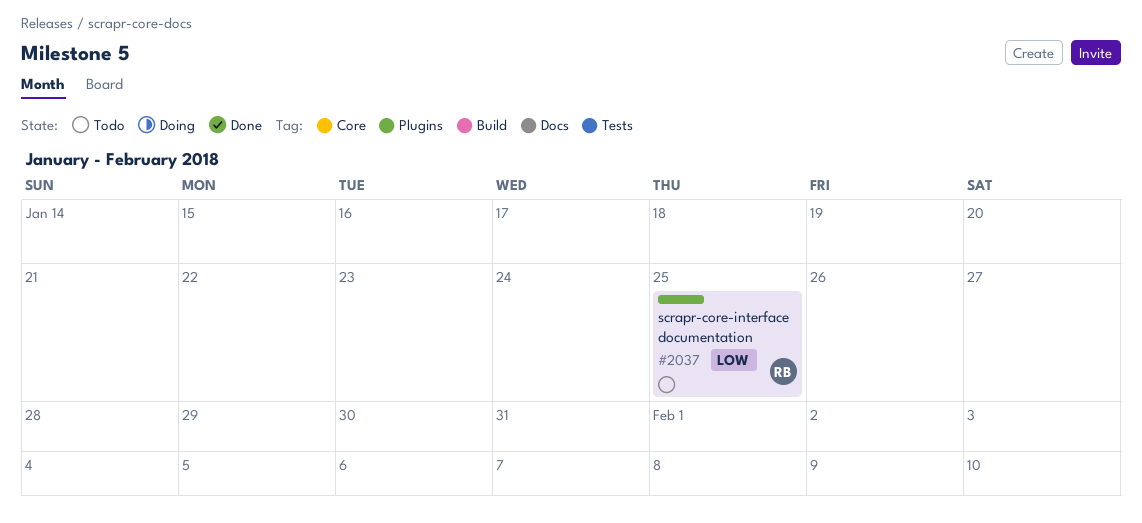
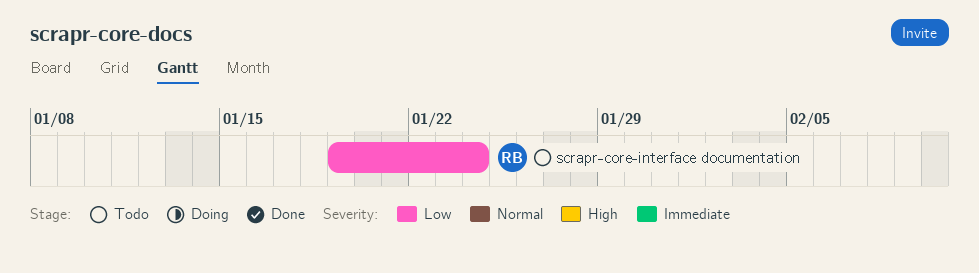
scrapr-core-interface documentation, due: Jan 25 -> Jan 24

